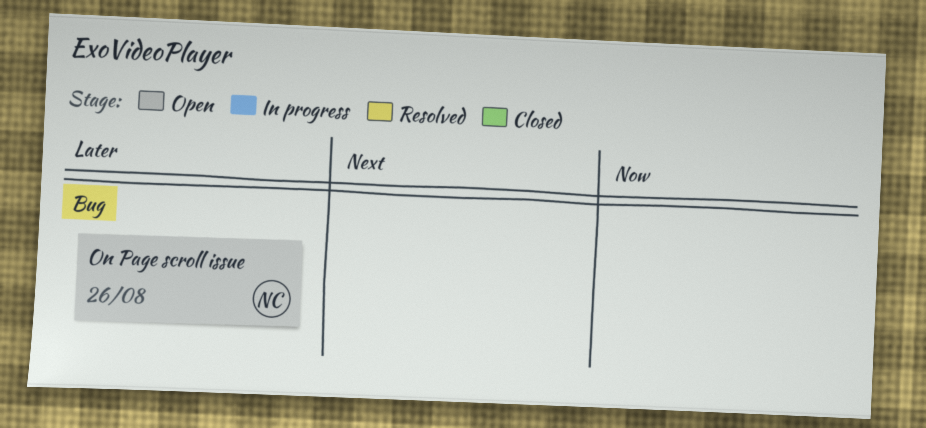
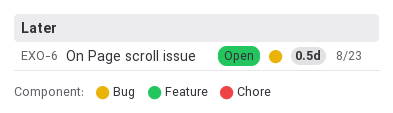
On Page scroll issue, due: Aug 26 -> Aug 23

